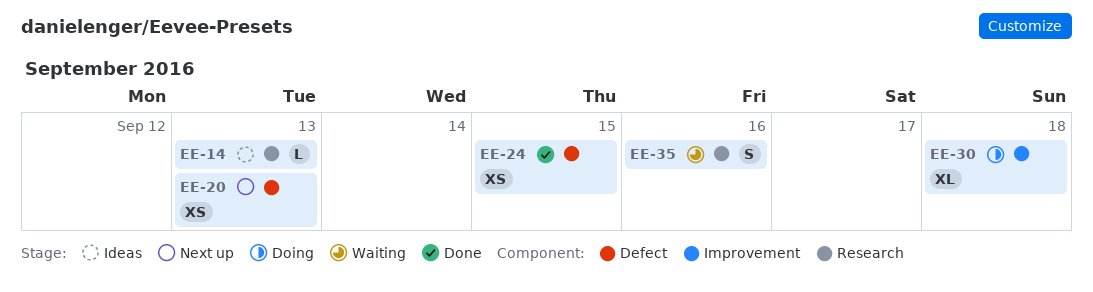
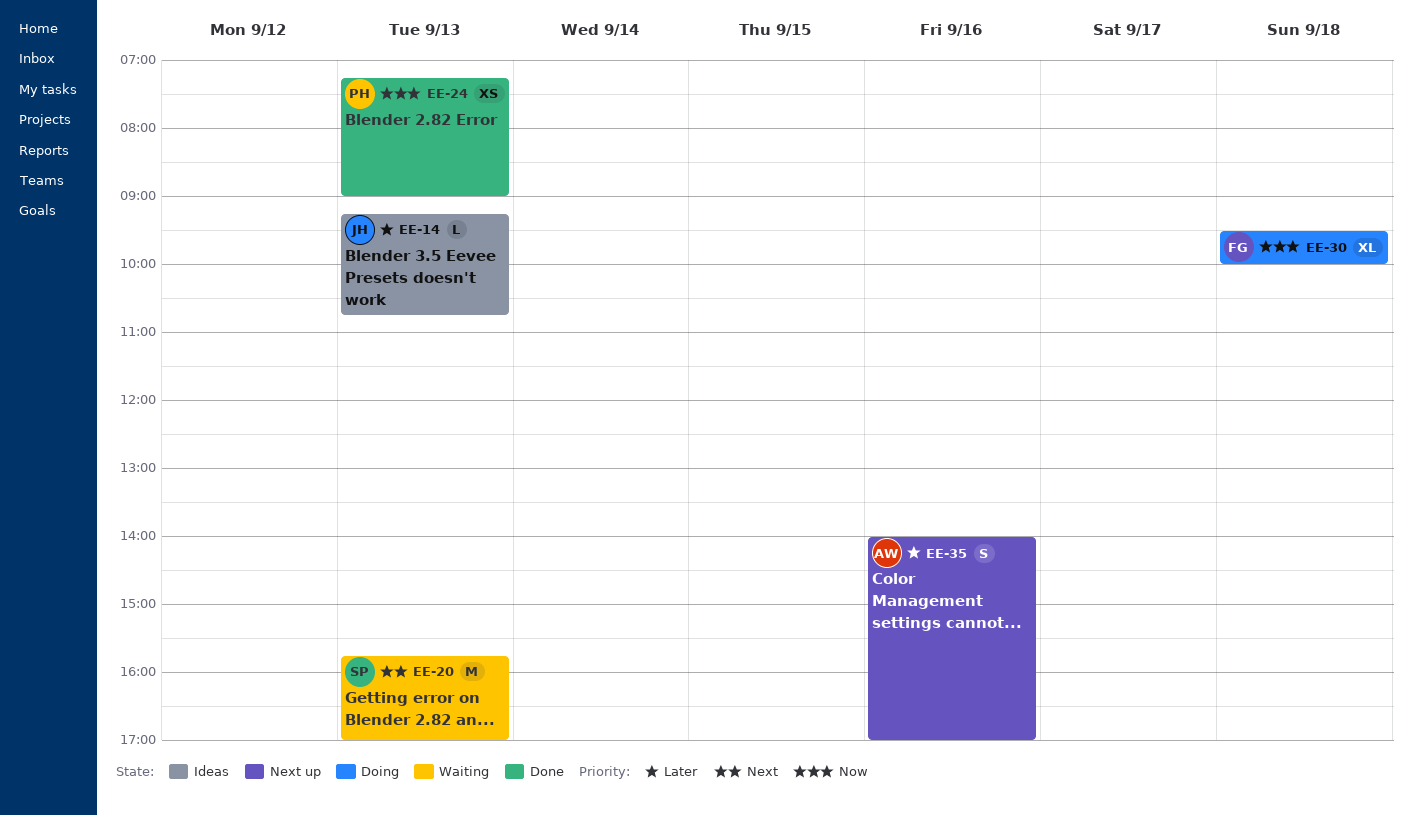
EE-20, status: Next up -> Waiting
EE-20, estimate: XS -> M
EE-24, day: Sep 15 -> Sep 13
EE-35, status: Waiting -> Next up

